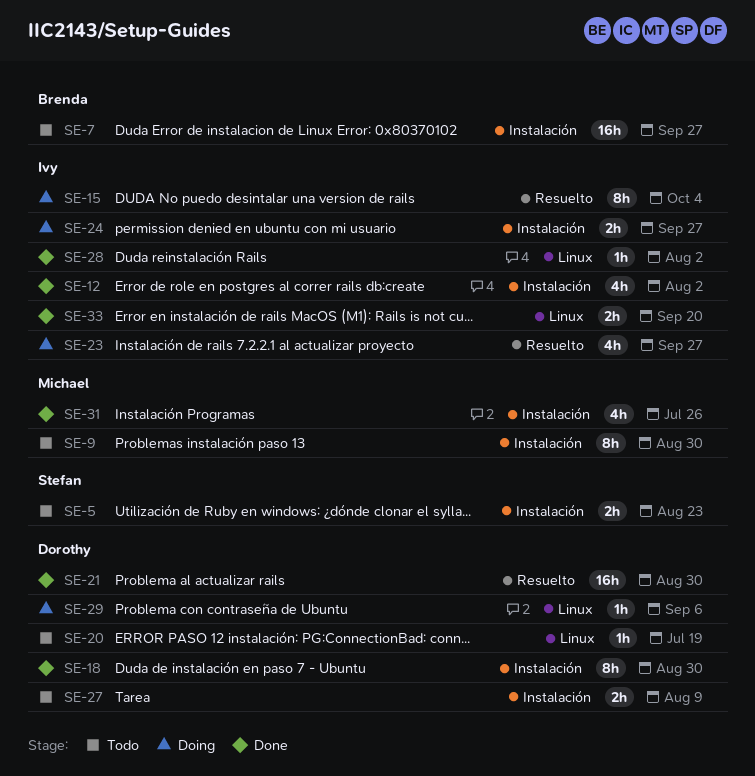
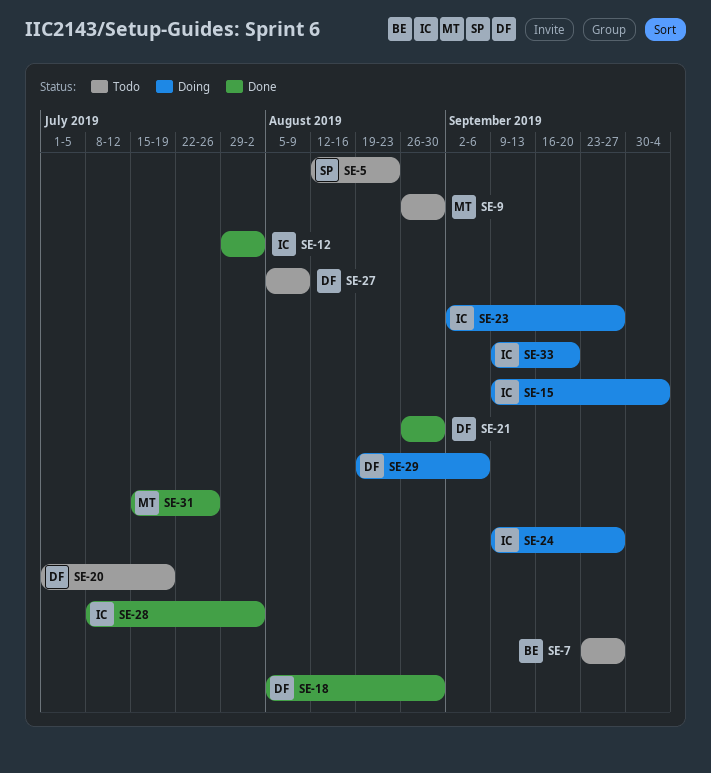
SE-33, status: Done -> Doing

